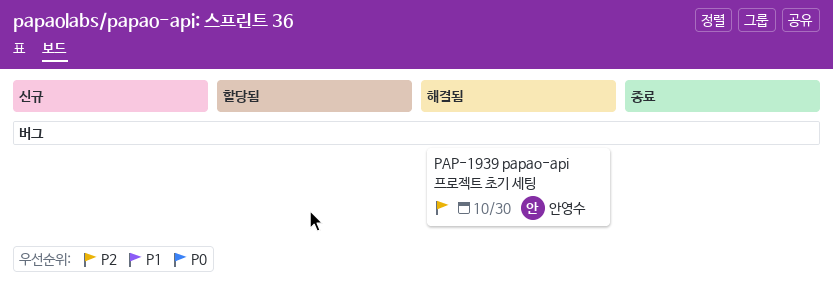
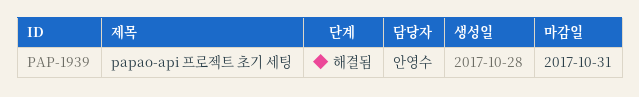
PAP-1939, due: Oct 30 -> Oct 31

